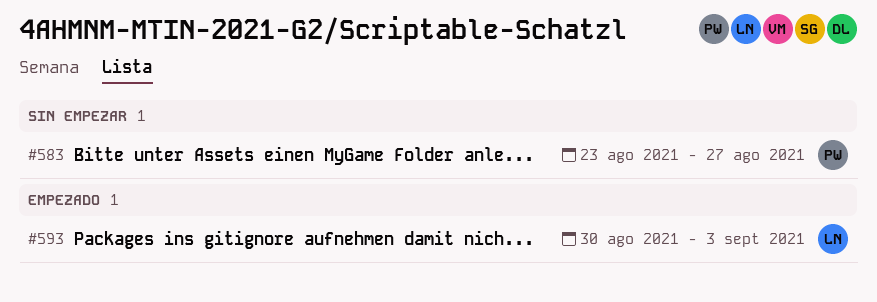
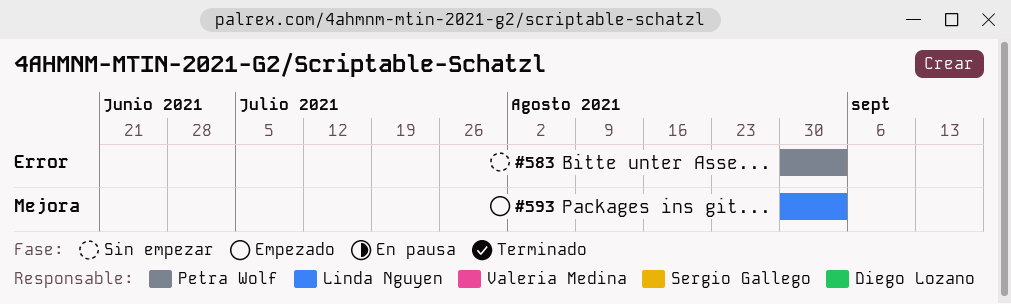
#583, start: Aug 23 -> Aug 30
#583, due: Aug 27 -> Sep 3

